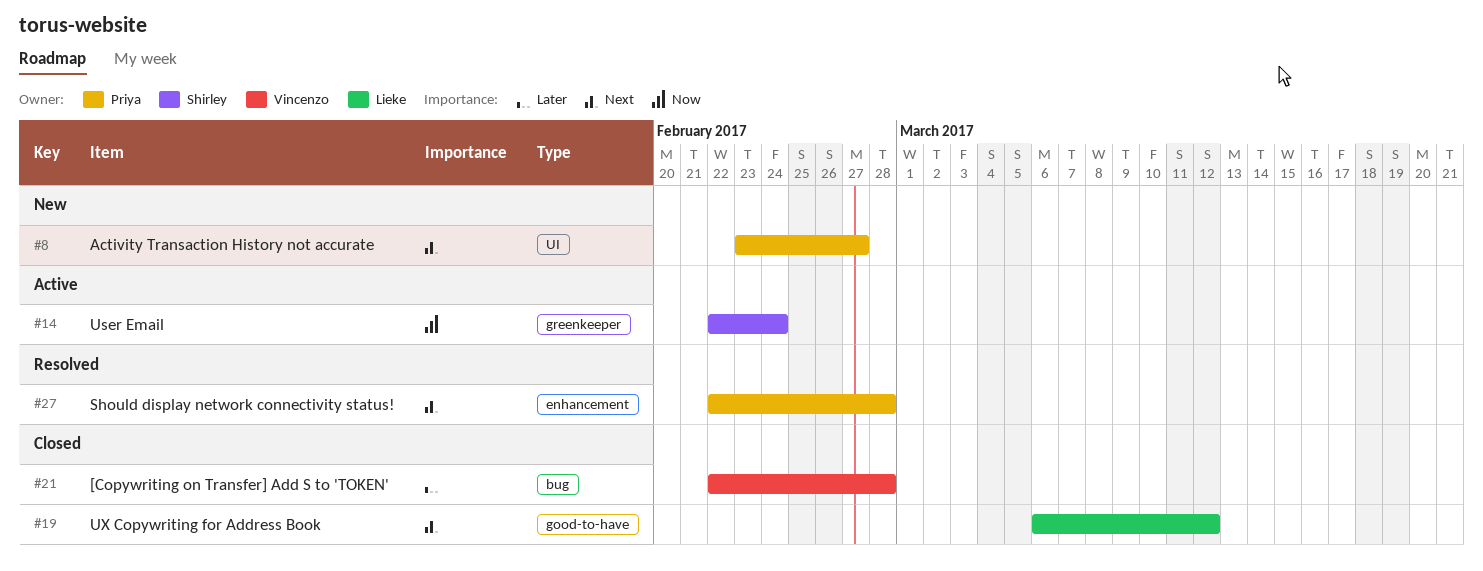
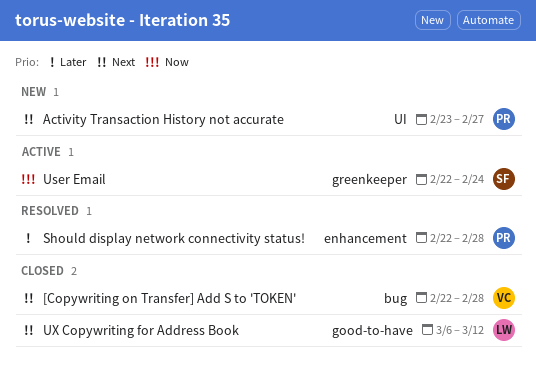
[Copywriting on Transfer] Add S to 'TOKEN', priority: Later -> Next
Should display network connectivity status!, priority: Next -> Later

